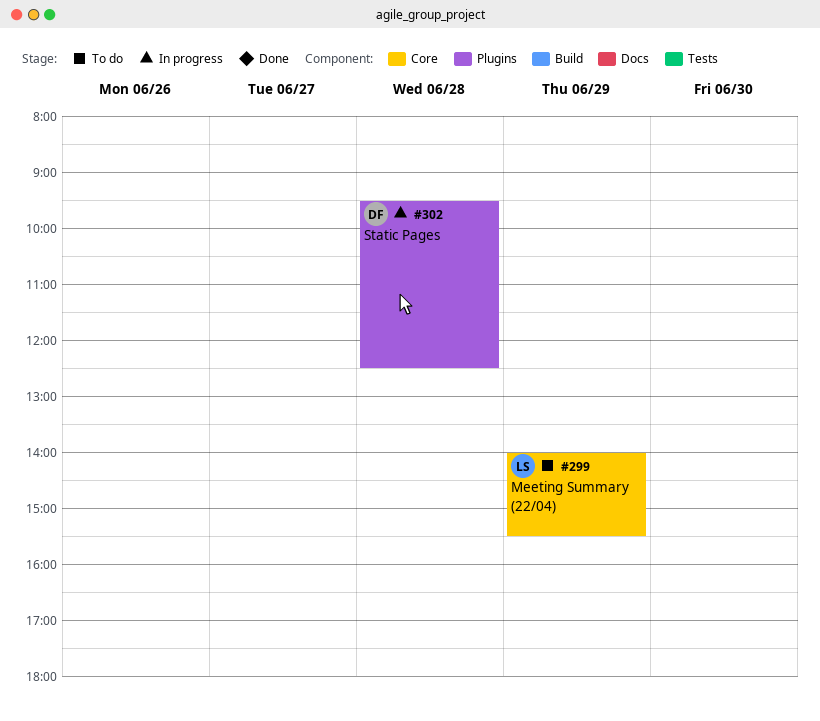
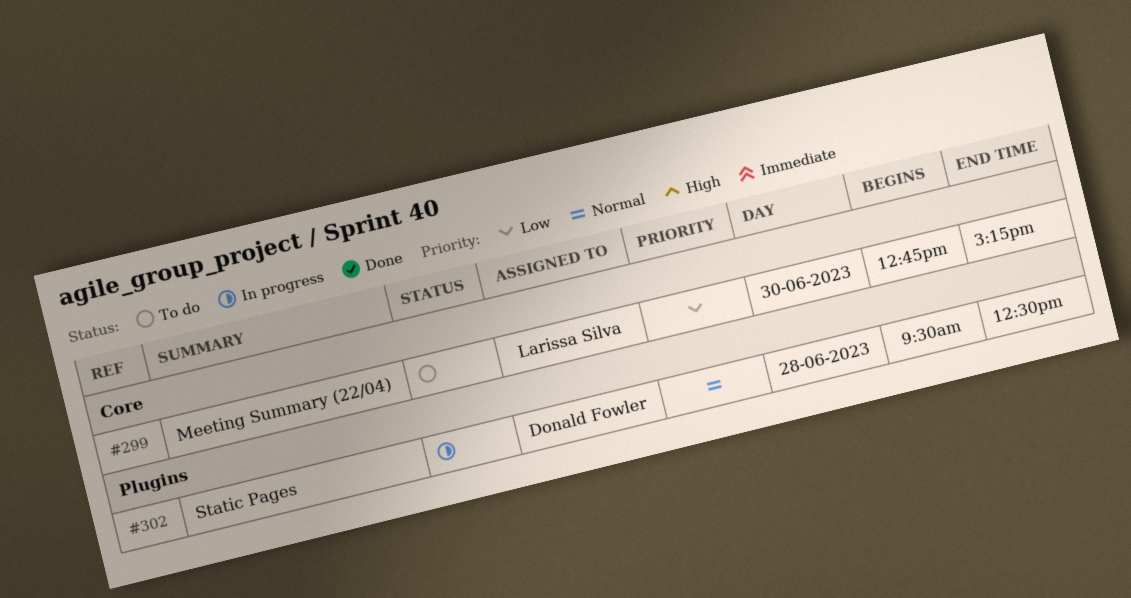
#299, day: Jun 29 -> Jun 30
#299, begins: 14:00 -> 12:45
#299, ends: 15:30 -> 15:15

